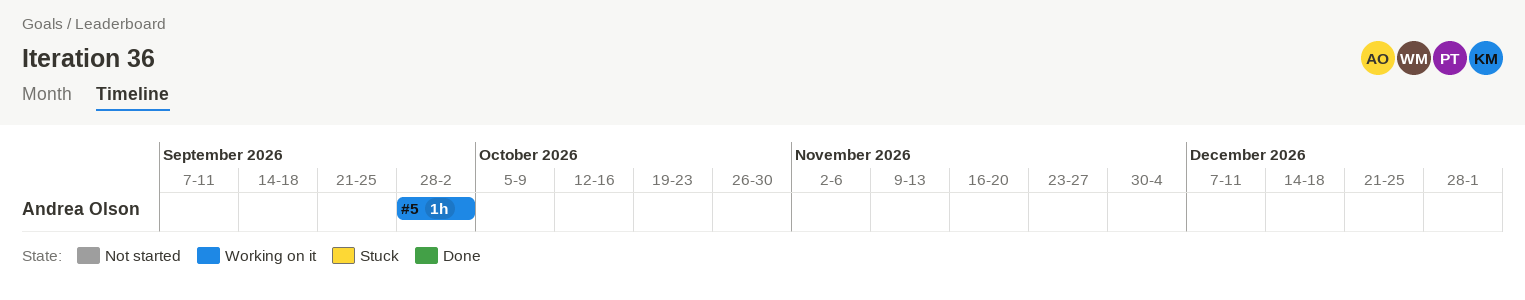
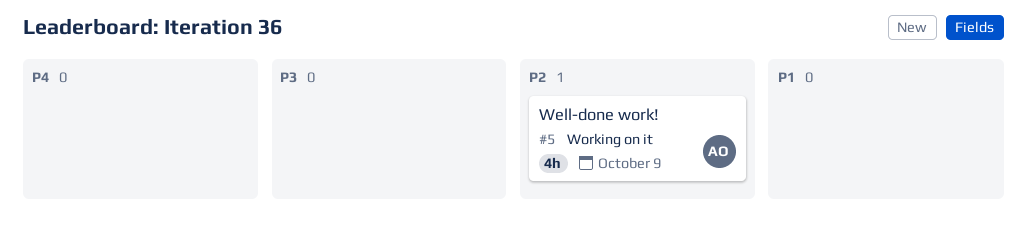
#5, estimate: 1h -> 4h
#5, due: Oct 2 -> Oct 9

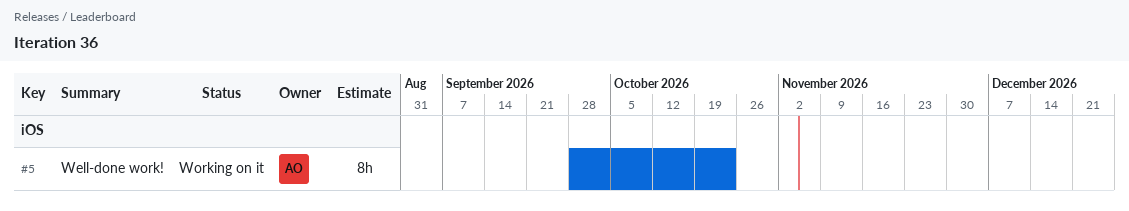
#5, estimate: 4h -> 8h
#5, due: Oct 9 -> Oct 23

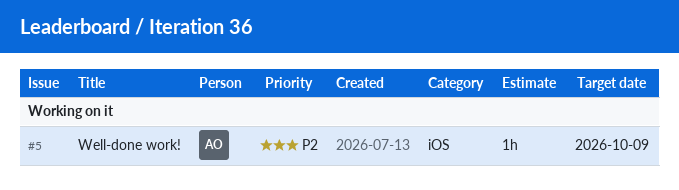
#5, estimate: 8h -> 1h
#5, due: Oct 23 -> Oct 9

